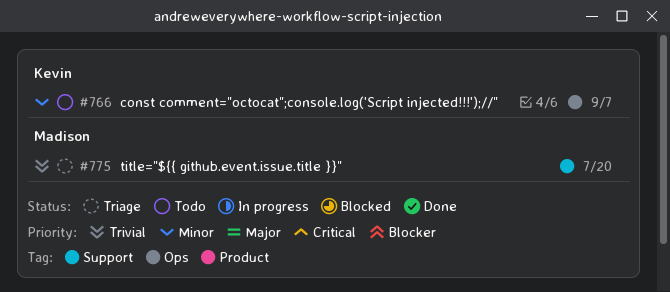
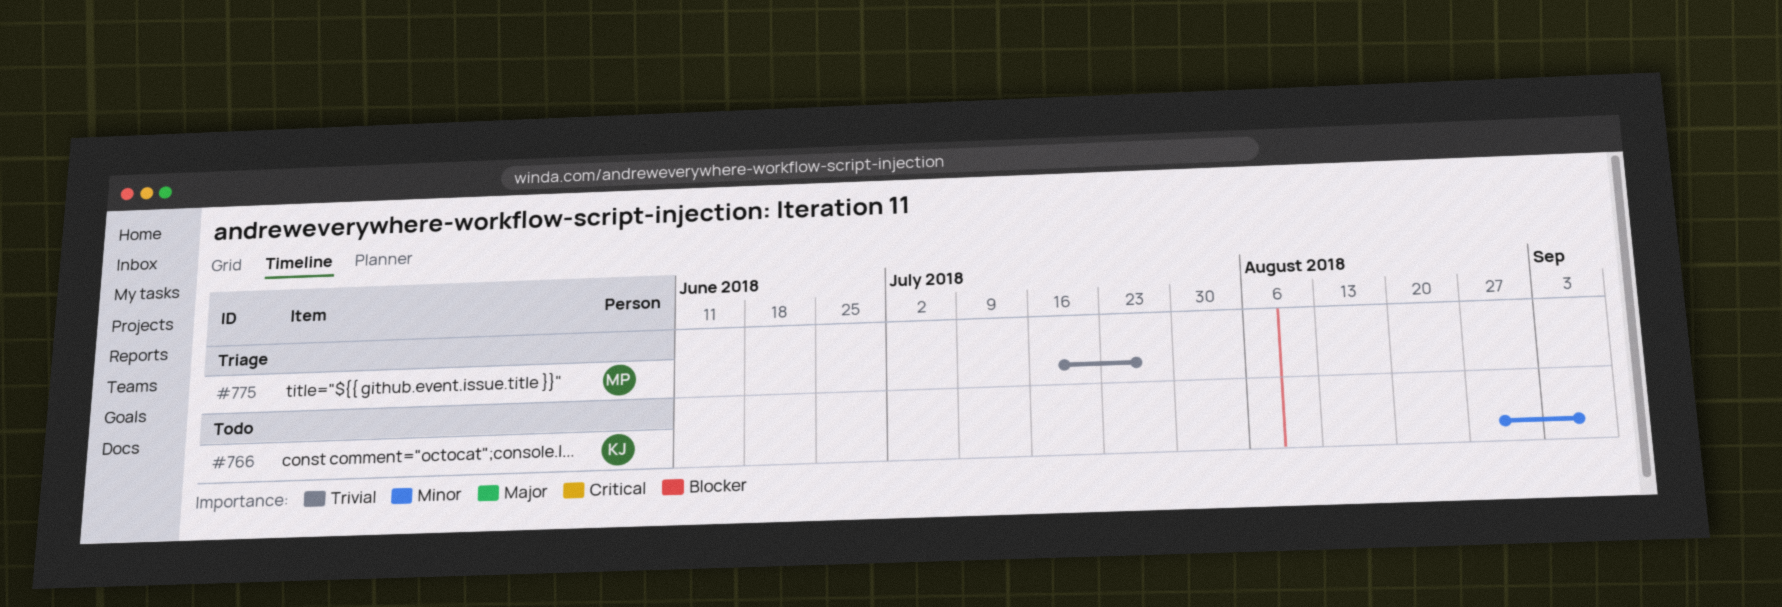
#775, due: Jul 20 -> Jul 27

